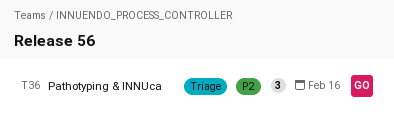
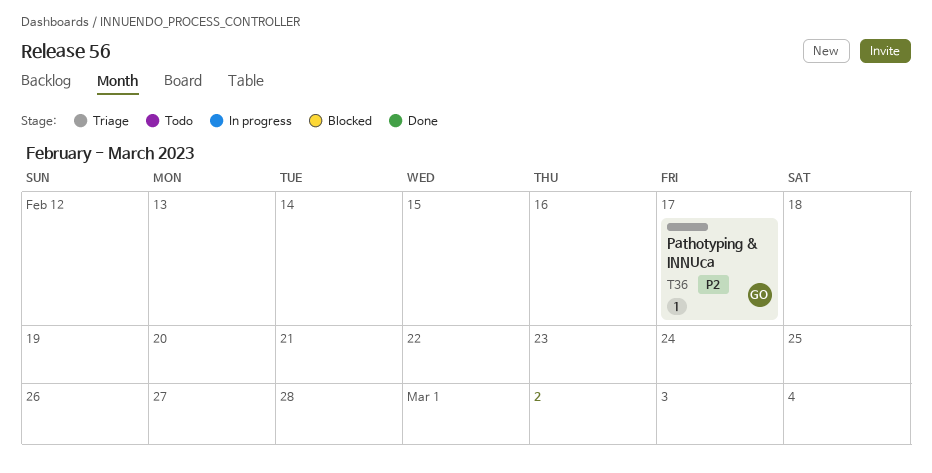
T36, estimate: 3 -> 1
T36, due: Feb 16 -> Feb 17

